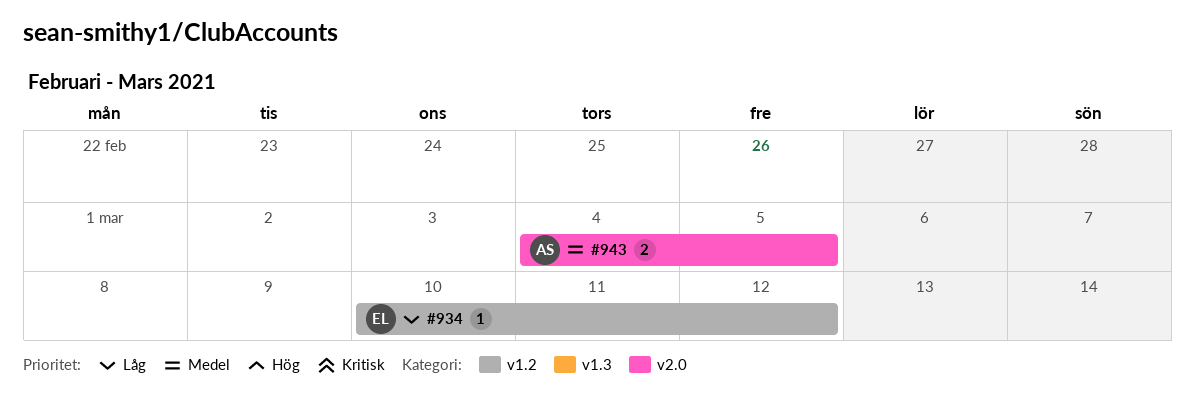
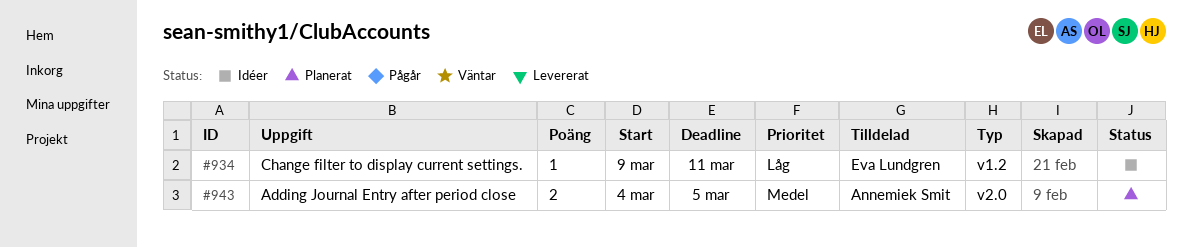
#934, start: Mar 10 -> Mar 9
#934, due: Mar 12 -> Mar 11

